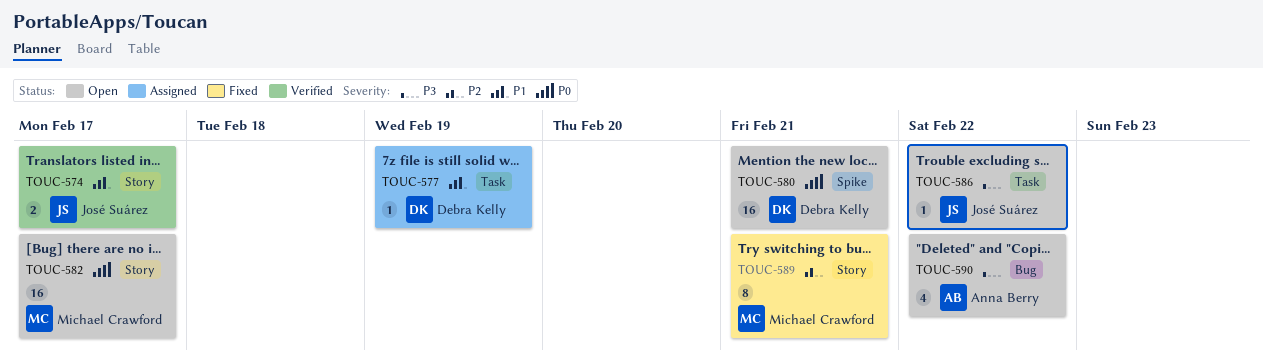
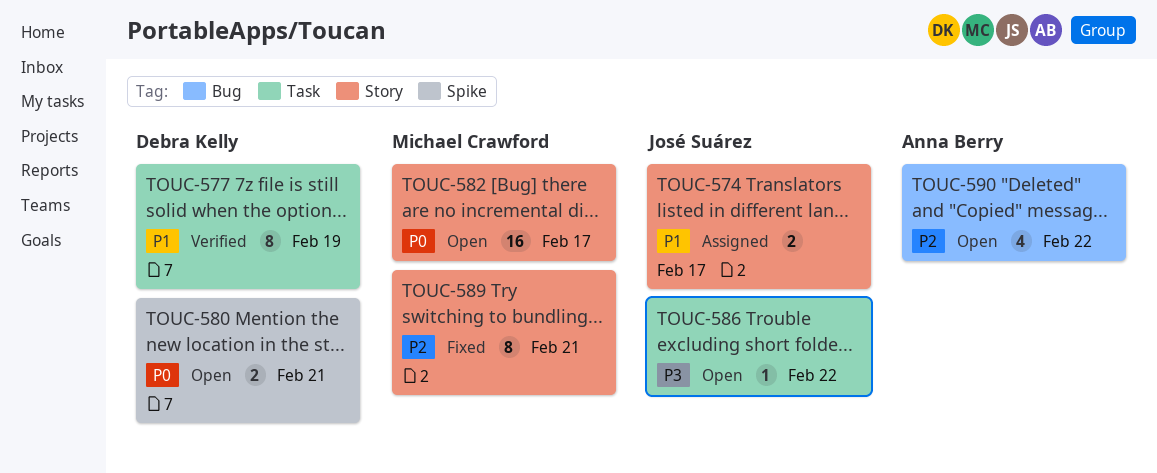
TOUC-574, status: Verified -> Assigned
TOUC-577, status: Assigned -> Verified
TOUC-577, estimate: 1 -> 8
TOUC-580, estimate: 16 -> 2
TOUC-590, priority: P3 -> P2

